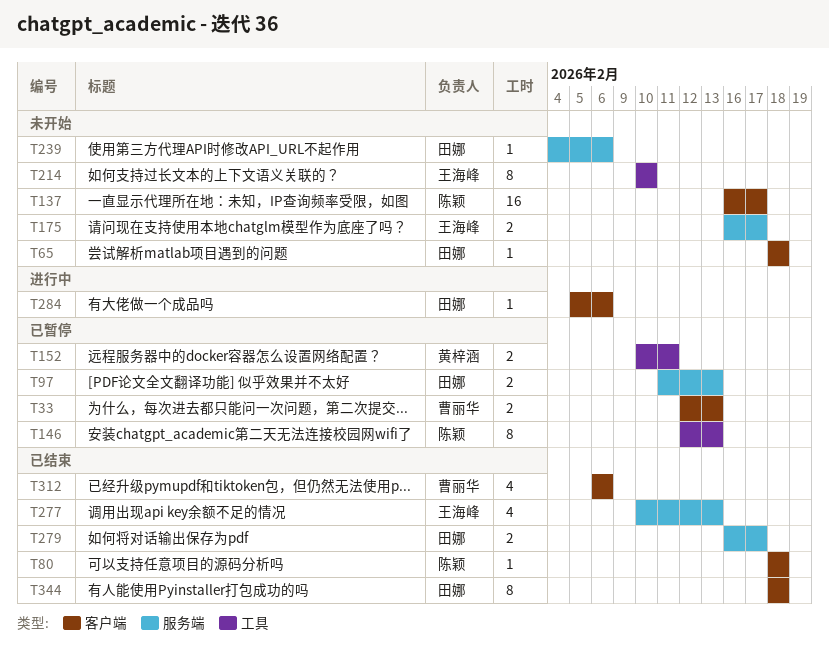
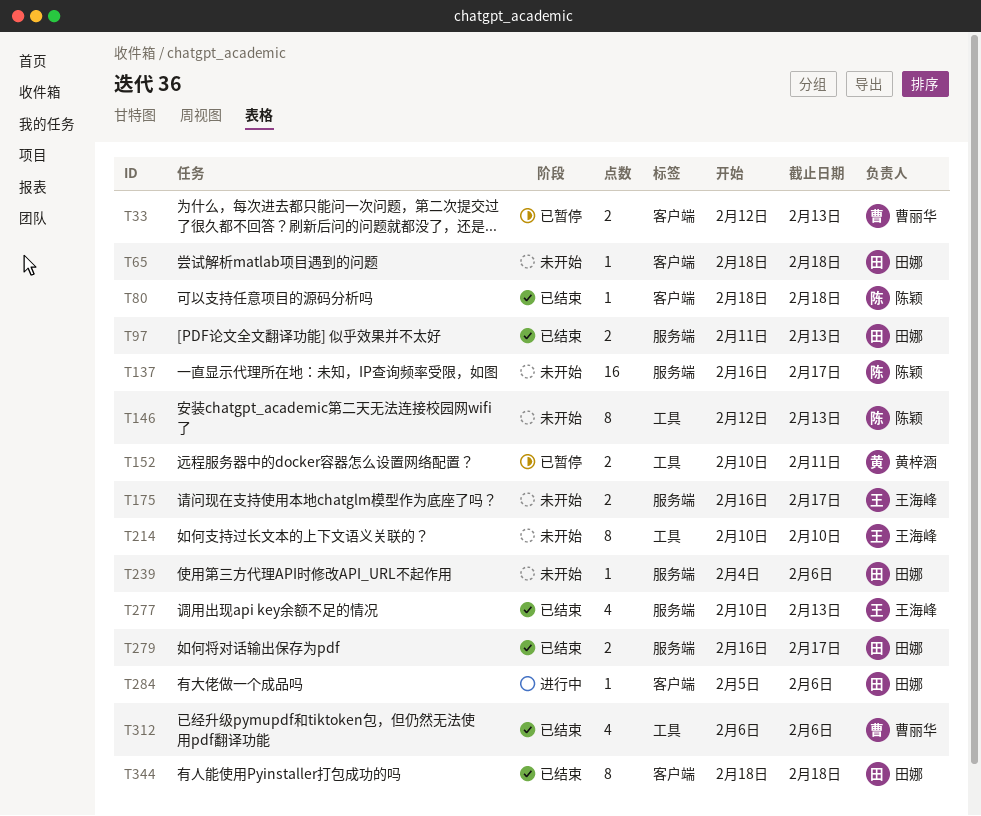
T97, status: 已暂停 -> 已结束
T137, label: 客户端 -> 服务端
T146, status: 已暂停 -> 未开始
T312, label: 客户端 -> 工具

